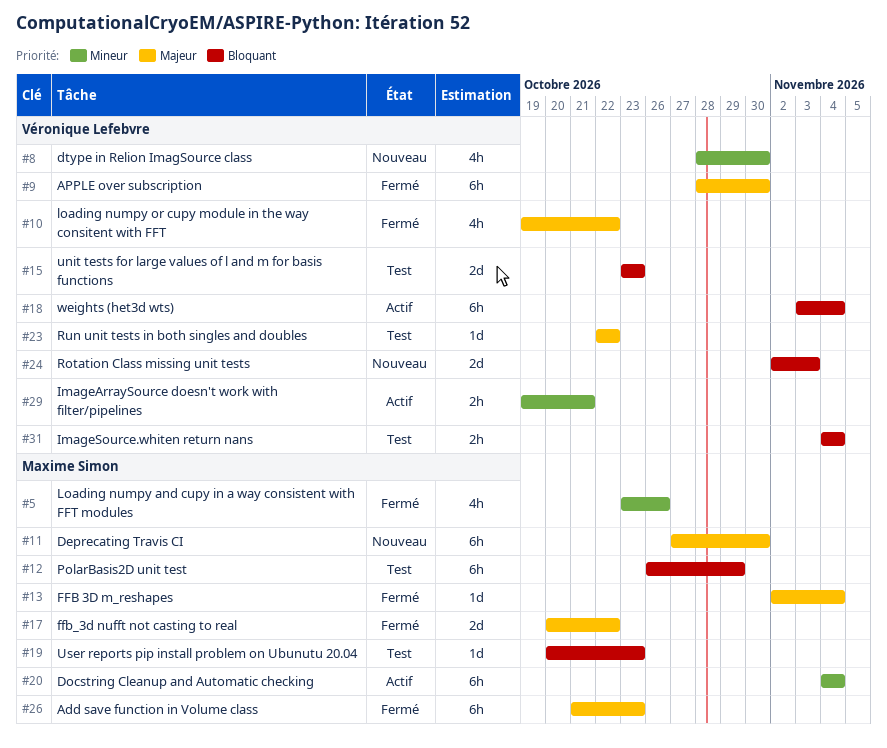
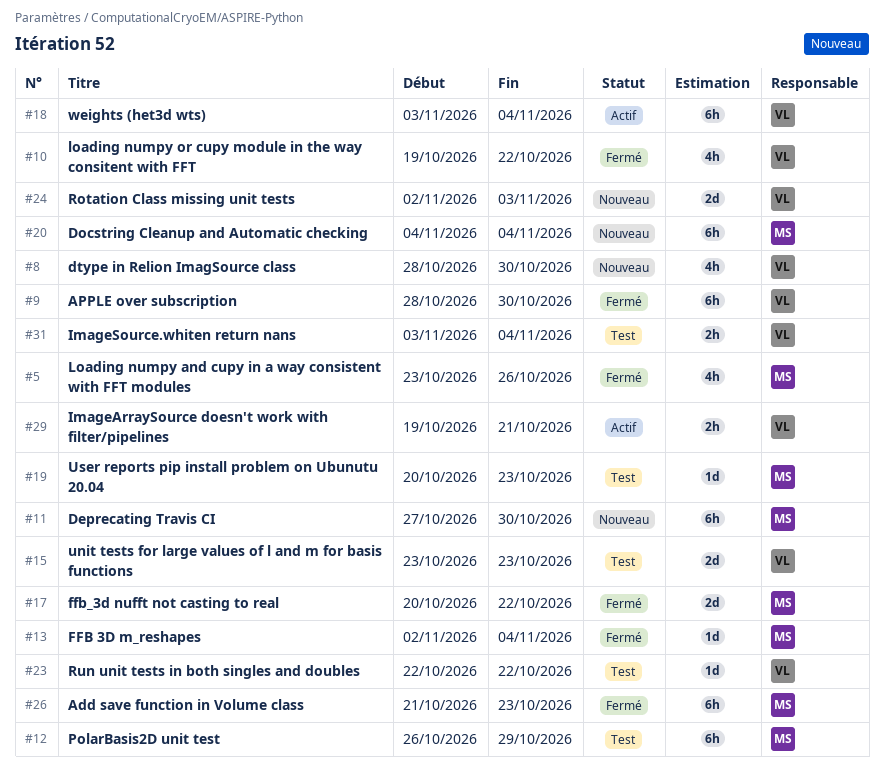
#20, status: Actif -> Nouveau
#31, start: Nov 4 -> Nov 3

